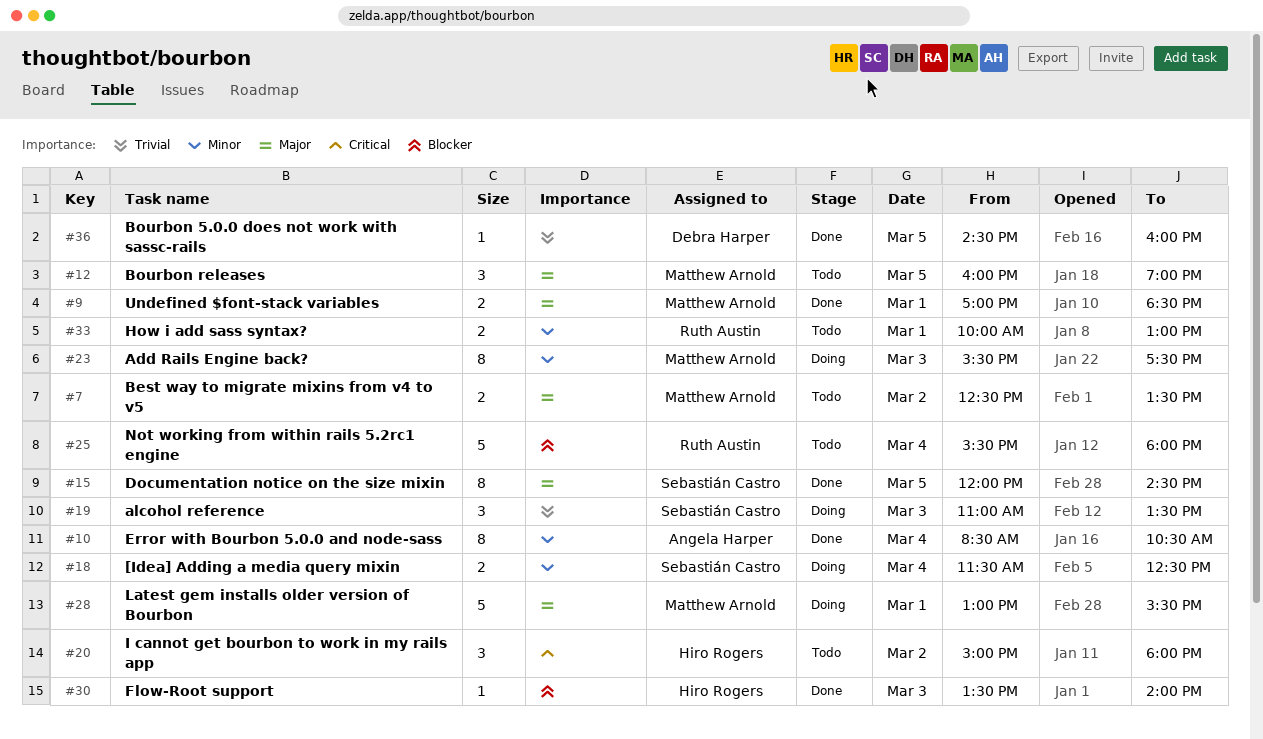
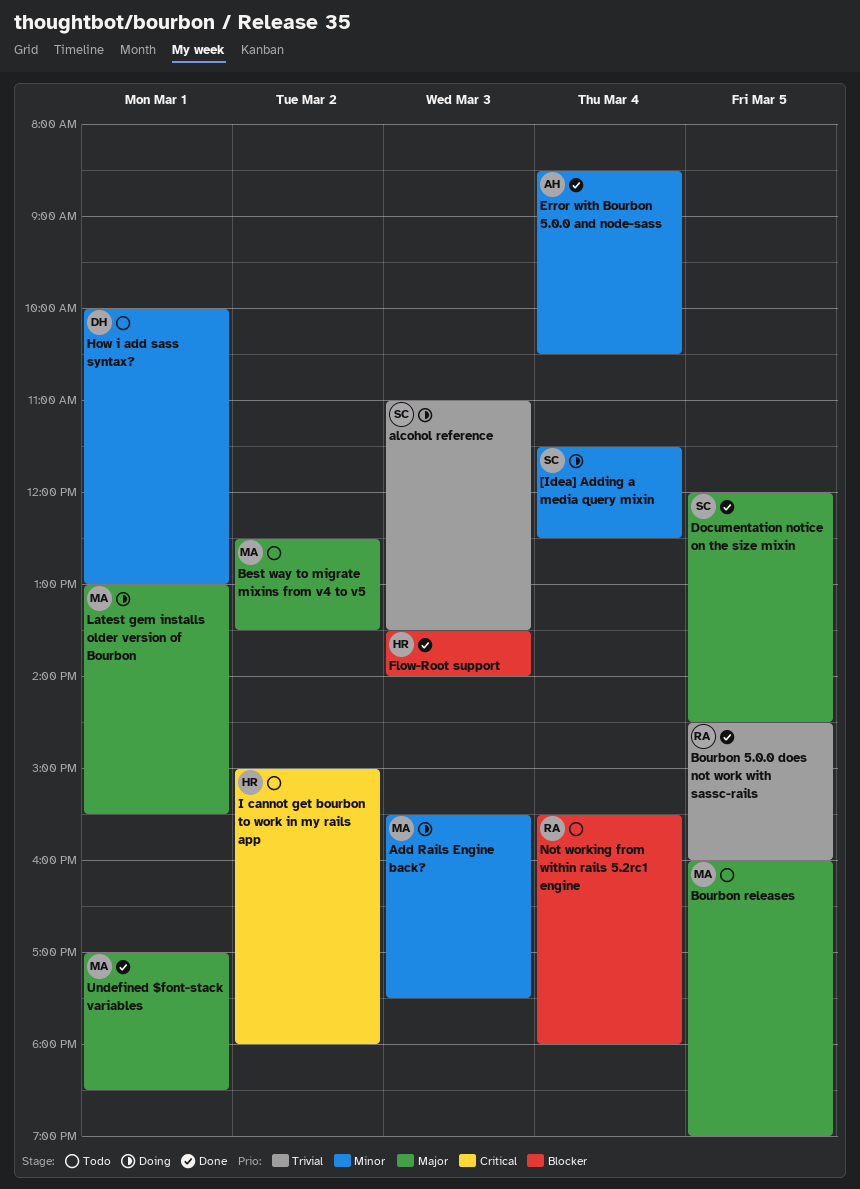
Bourbon 5.0.0 does not work with sassc-rails, owner: Debra Harper -> Ruth Austin
How i add sass syntax?, owner: Ruth Austin -> Debra Harper

